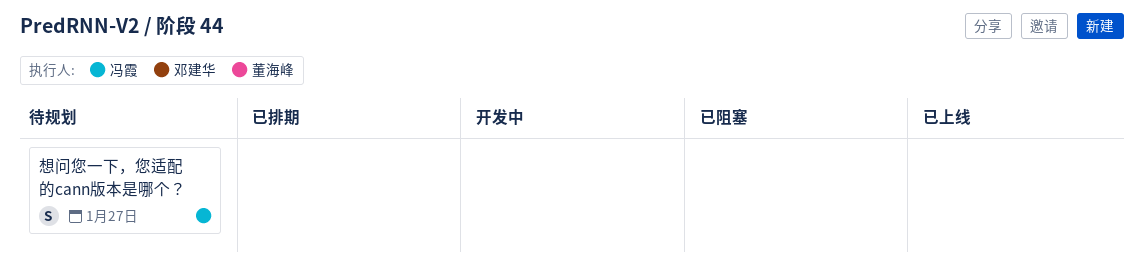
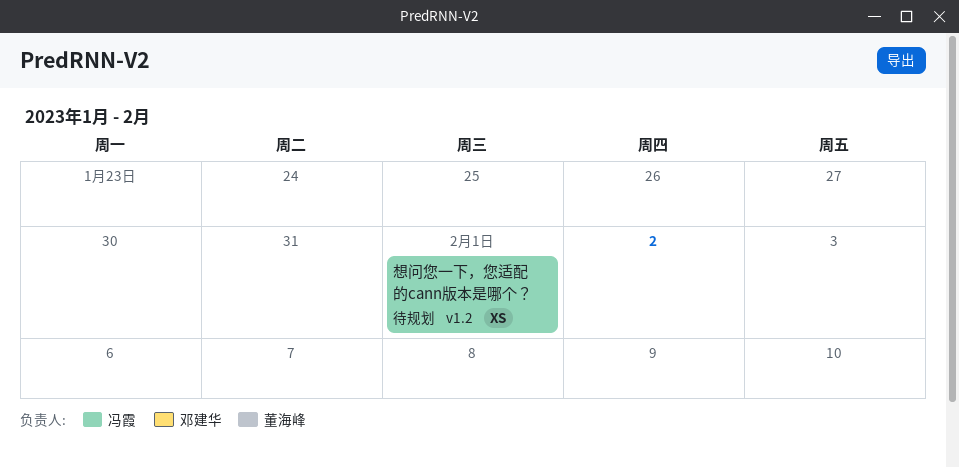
想问您一下，您适配的cann版本是哪个？, estimate: S -> XS
想问您一下，您适配的cann版本是哪个？, due: Jan 27 -> Feb 1

